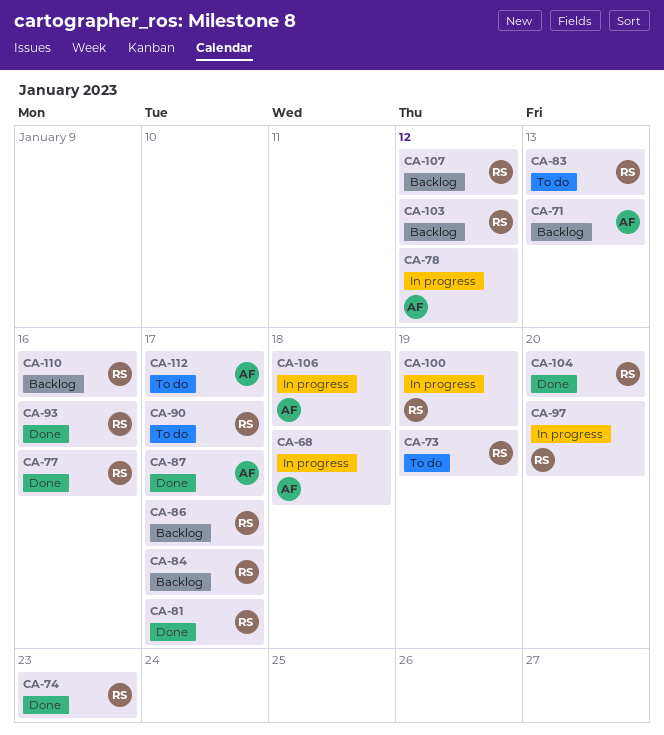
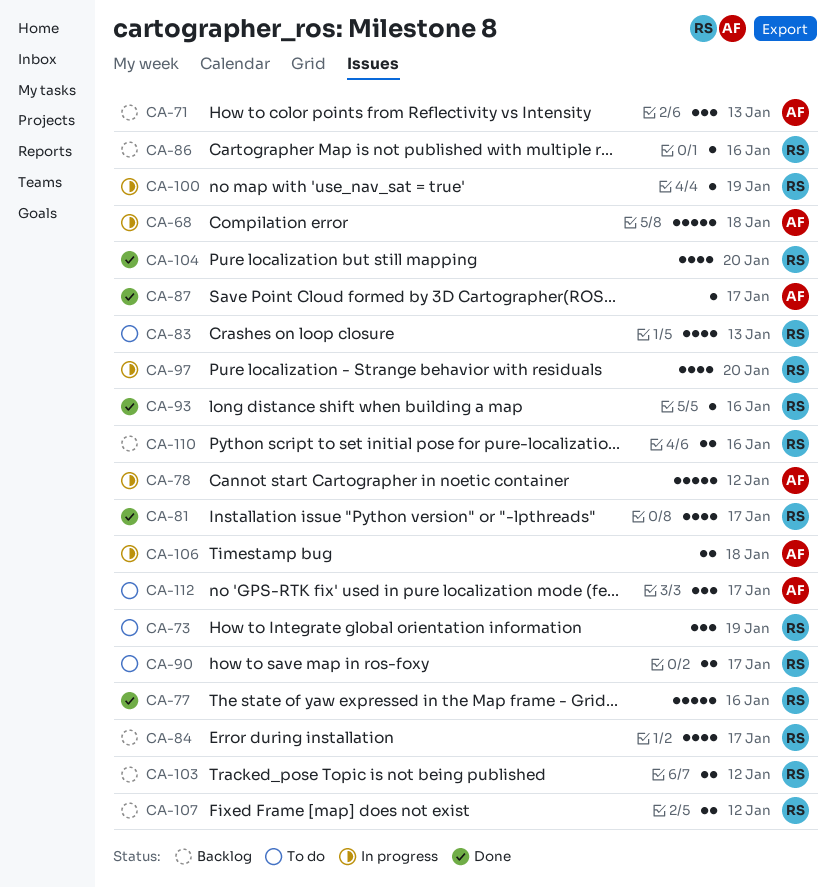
CA-74: present -> none
CA-86, due: Jan 17 -> Jan 16

